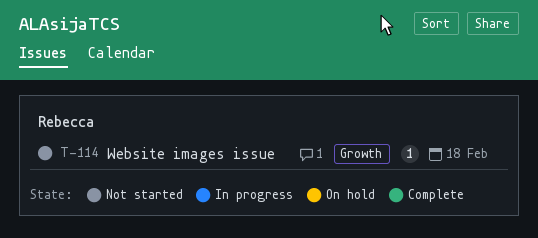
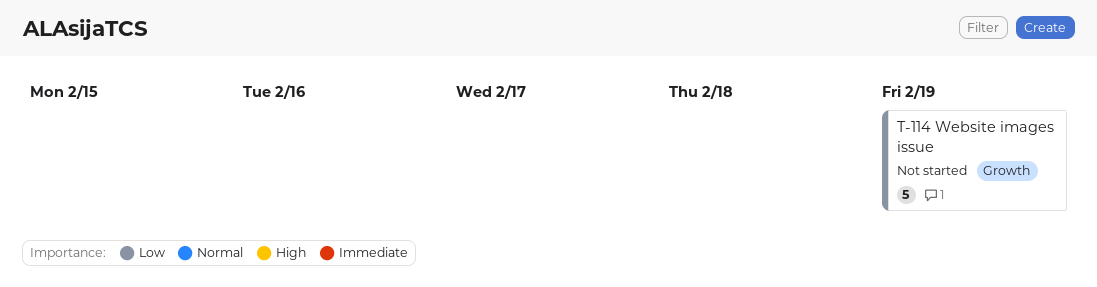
T-114, estimate: 1 -> 5
T-114, due: Feb 18 -> Feb 19

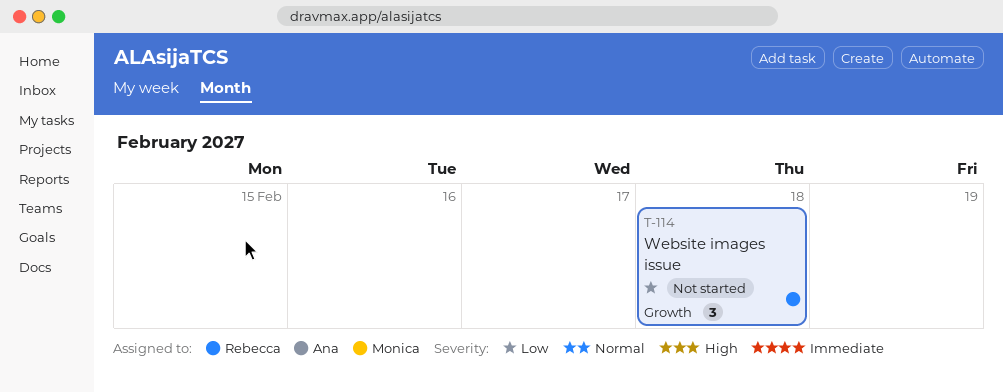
T-114, estimate: 5 -> 3
T-114, due: Feb 19 -> Feb 18

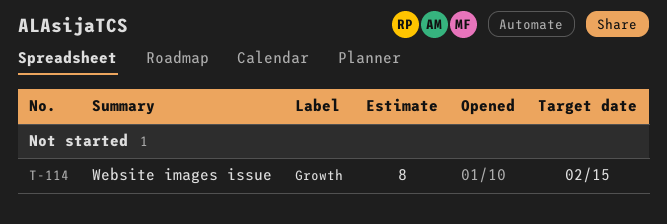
T-114, estimate: 3 -> 8
T-114, due: Feb 18 -> Feb 15

